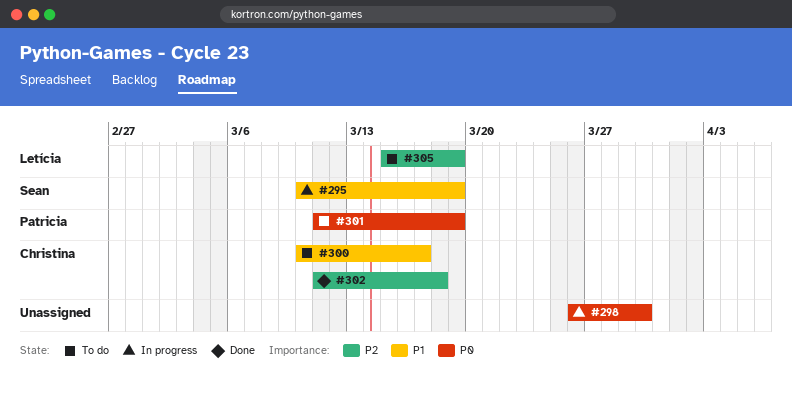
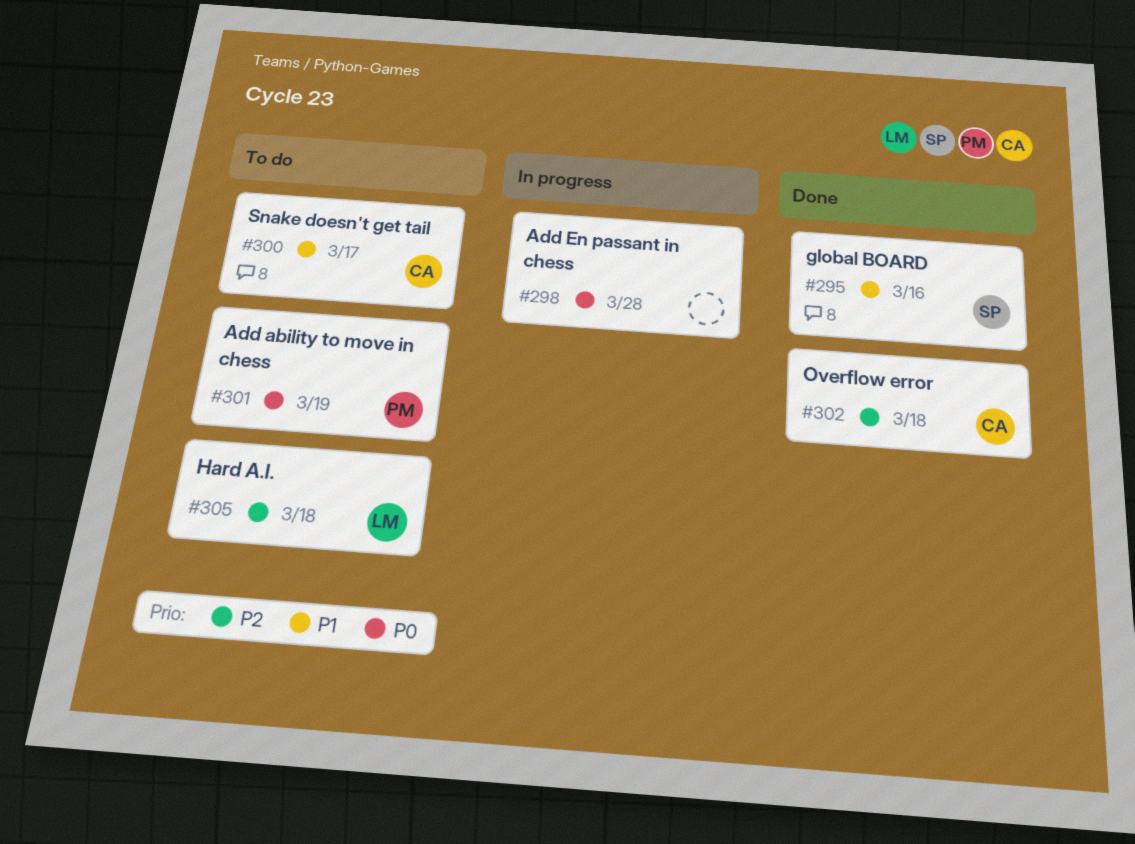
#295, status: In progress -> Done
#295, due: Mar 19 -> Mar 16
#298, due: Mar 30 -> Mar 28
#305, due: Mar 19 -> Mar 18

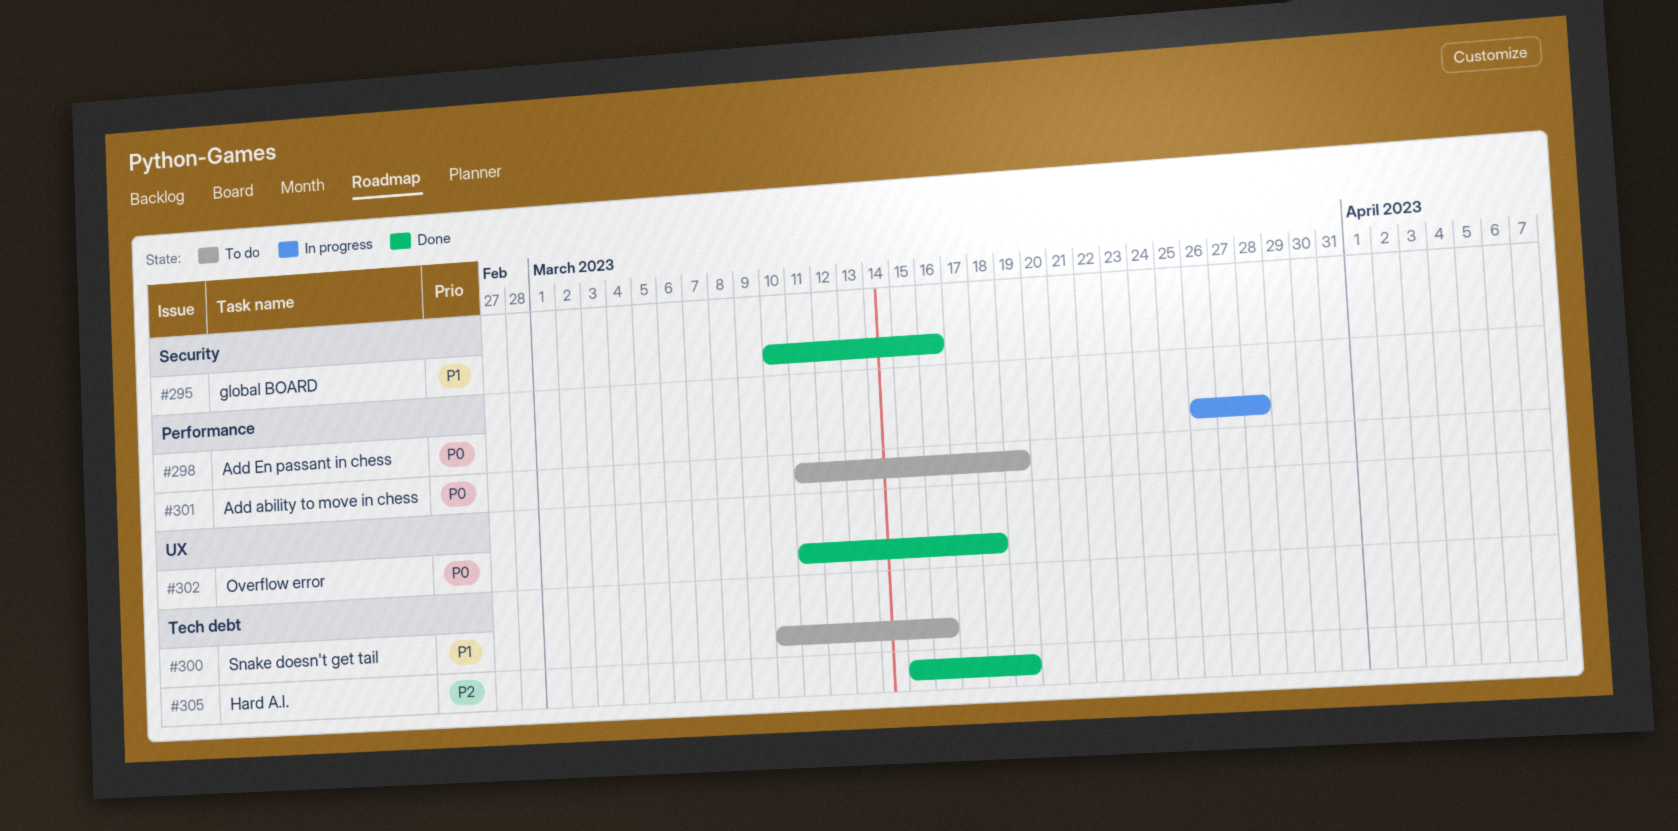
#300, due: Mar 17 -> Mar 16
#302, priority: P2 -> P0
#305, status: To do -> Done
#305, due: Mar 18 -> Mar 19

